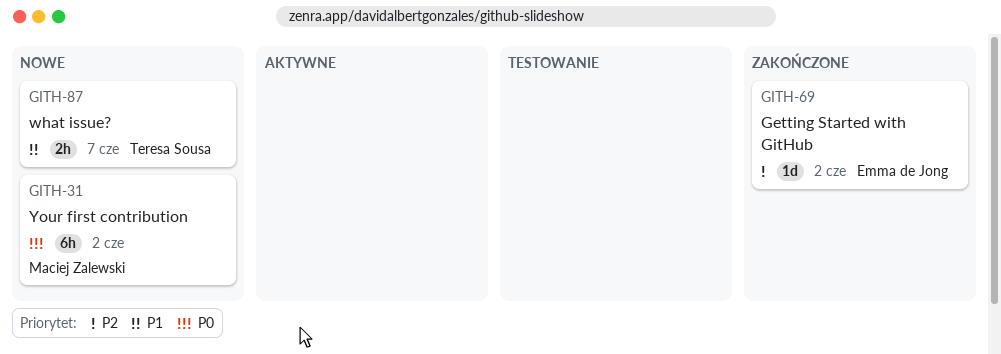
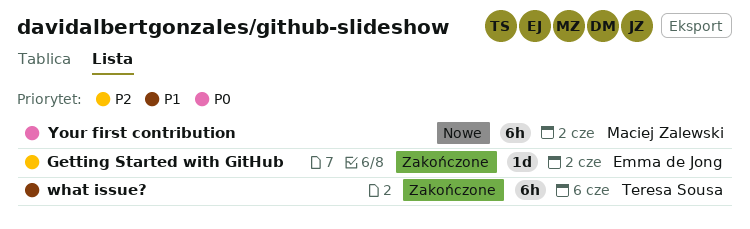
what issue?, status: Nowe -> Zakończone
what issue?, estimate: 2h -> 6h
what issue?, due: Jun 7 -> Jun 6

